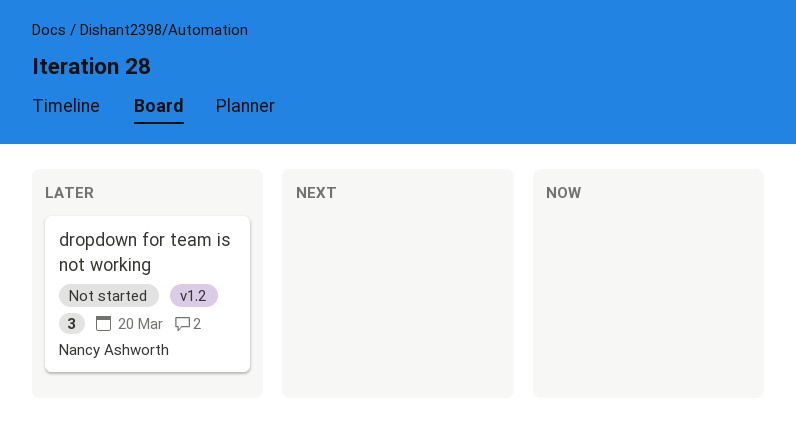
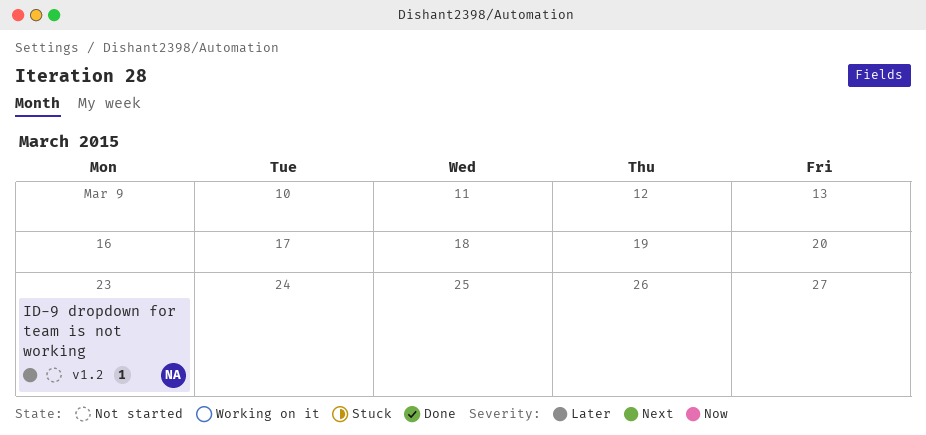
dropdown for team is not working, estimate: 3 -> 1
dropdown for team is not working, due: Mar 20 -> Mar 23

